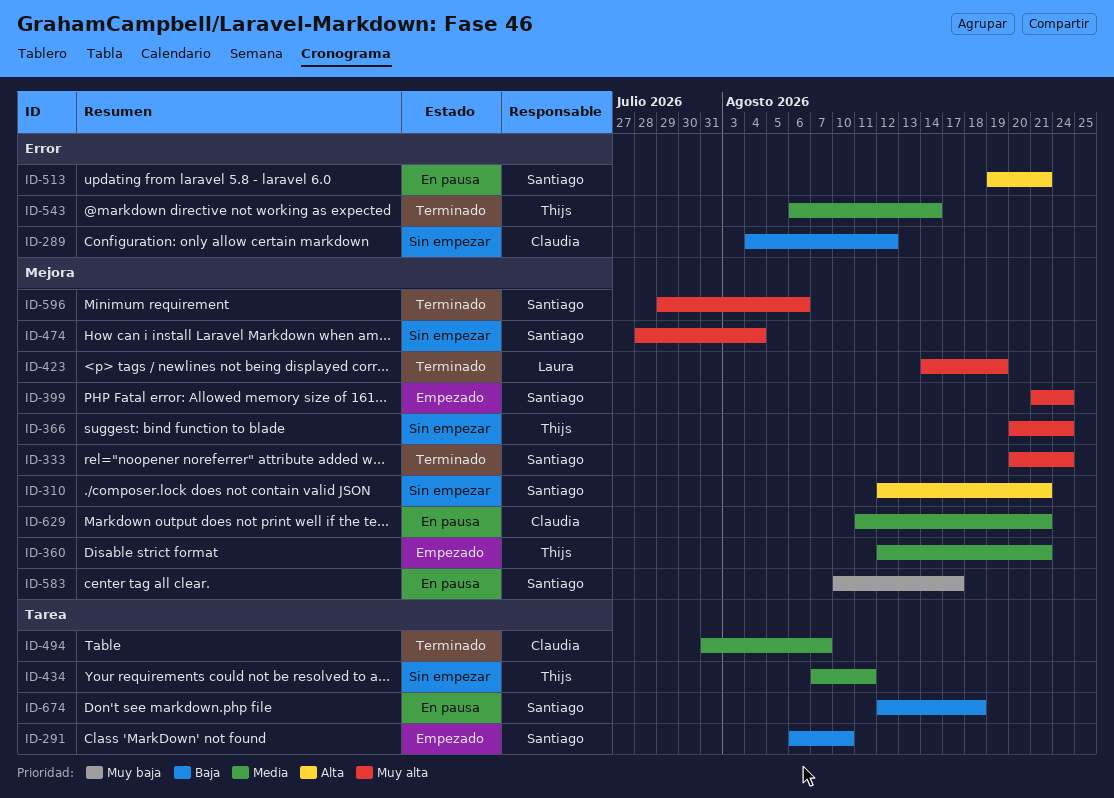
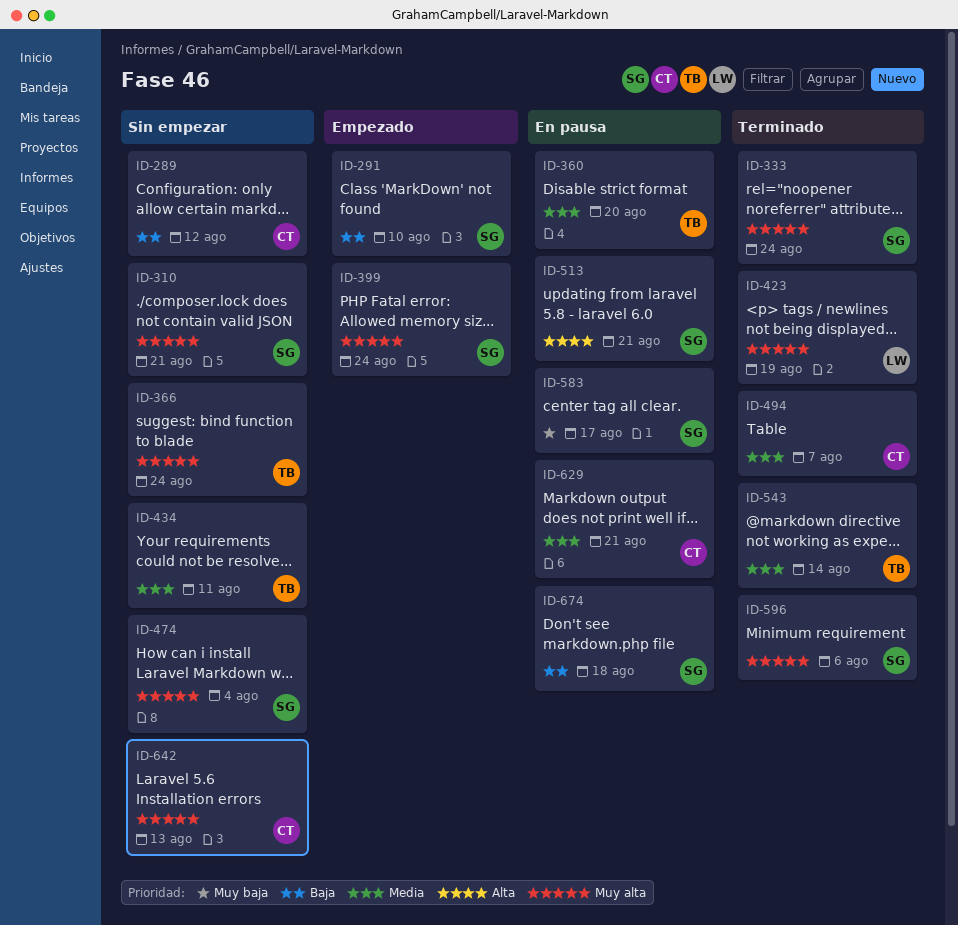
ID-310, priority: Alta -> Muy alta
ID-360, status: Empezado -> En pausa
ID-360, due: Aug 21 -> Aug 20
ID-642: none -> present

